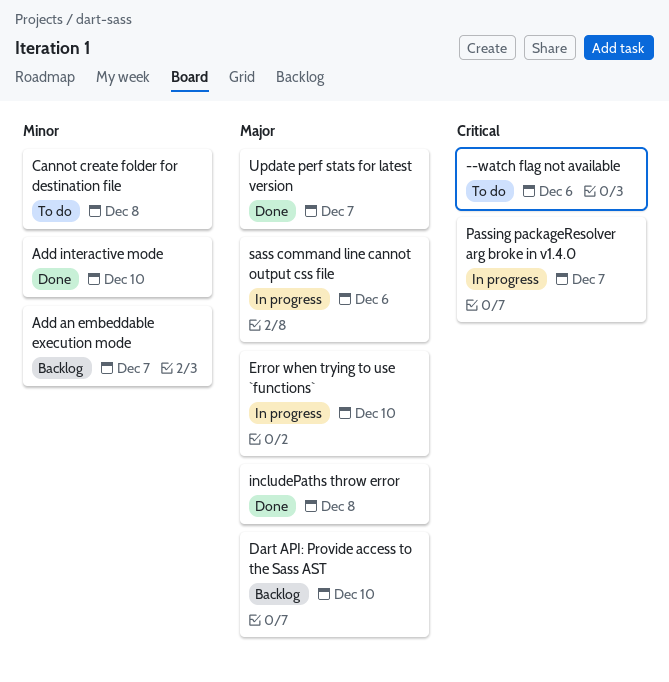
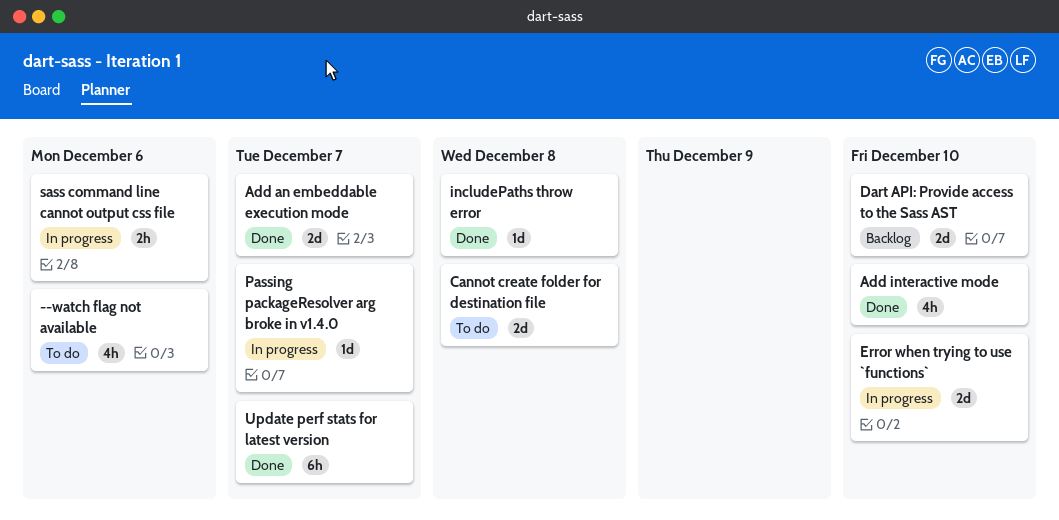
Add an embeddable execution mode, status: Backlog -> Done

